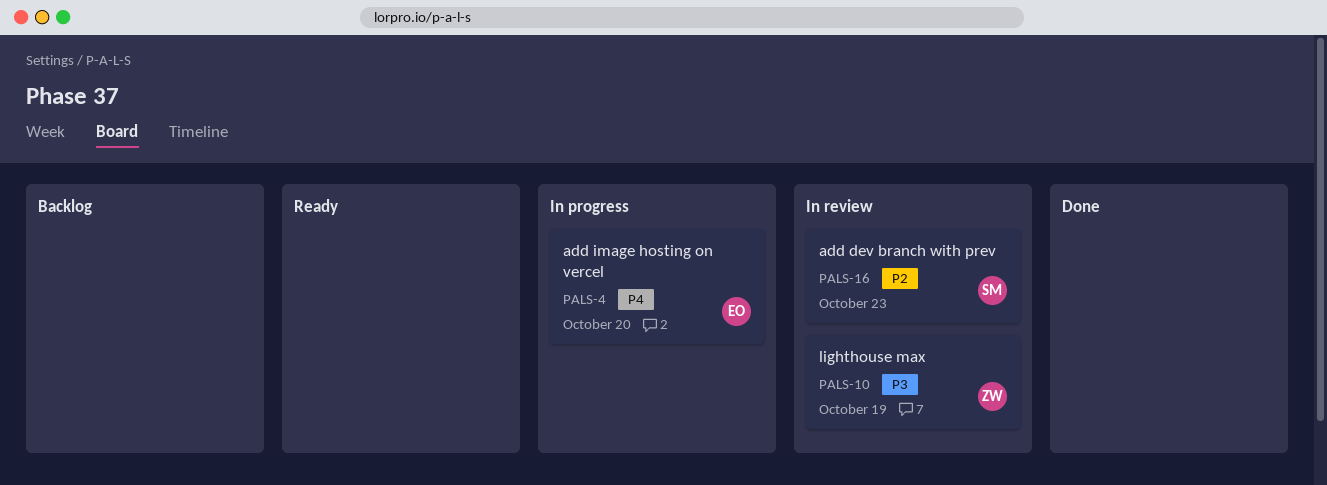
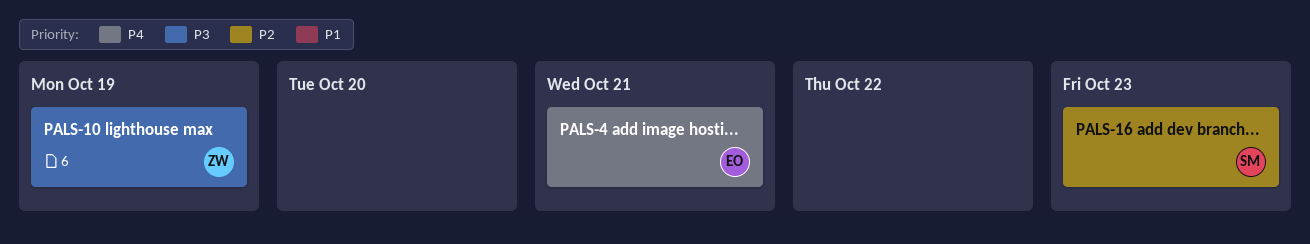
PALS-4, due: Oct 20 -> Oct 21

